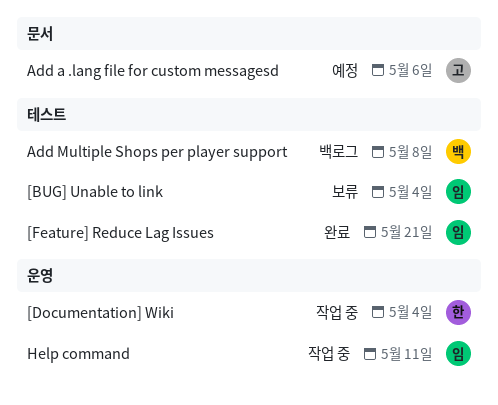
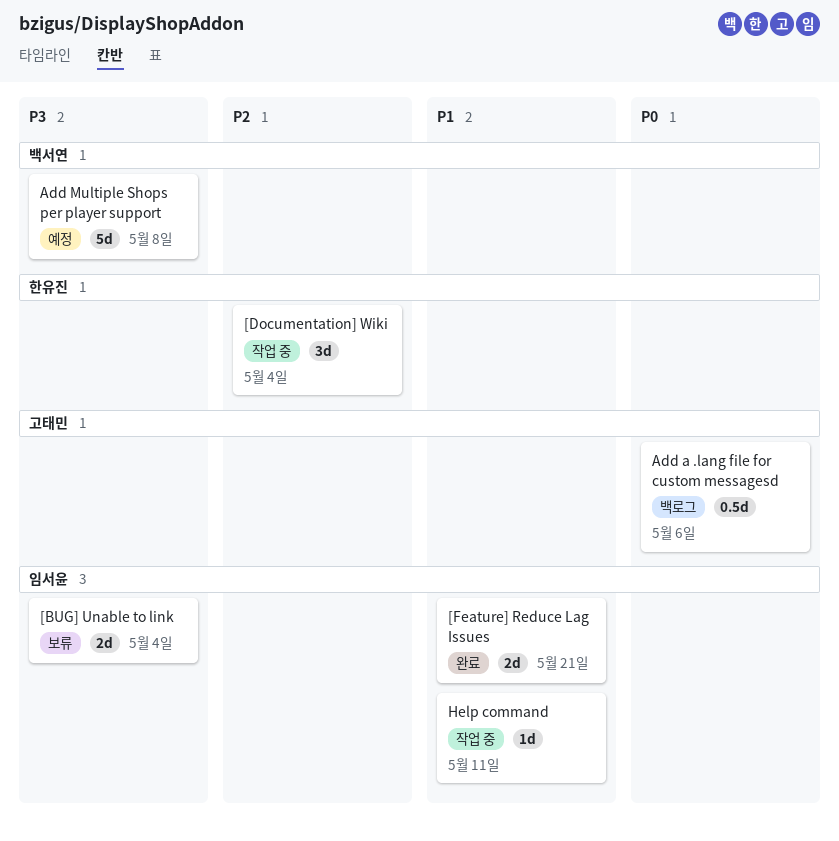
Add a .lang file for custom messagesd, status: 예정 -> 백로그
Add Multiple Shops per player support, status: 백로그 -> 예정

